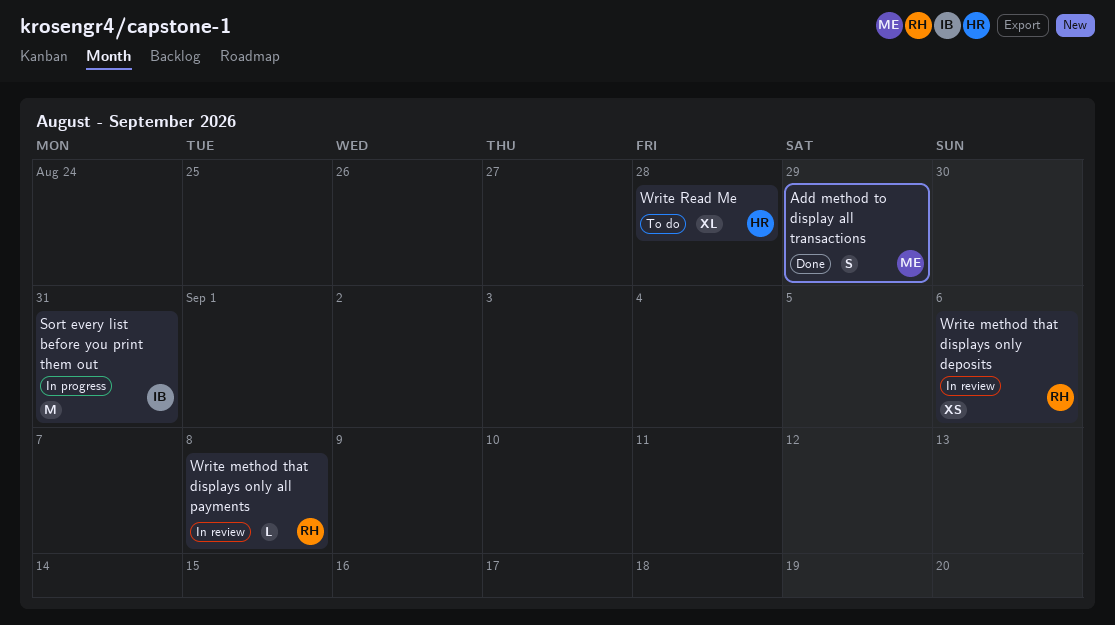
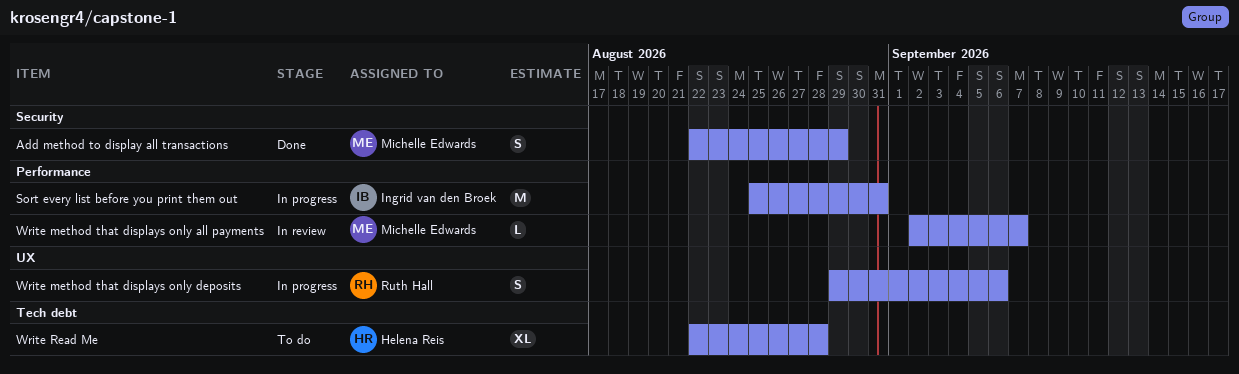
Write method that displays only all payments, owner: Ruth Hall -> Michelle Edwards
Write method that displays only all payments, due: Sep 8 -> Sep 7
Write method that displays only deposits, status: In review -> In progress
Write method that displays only deposits, estimate: XS -> S

